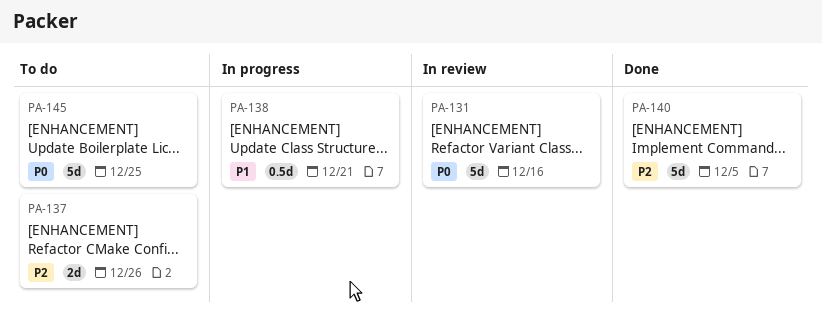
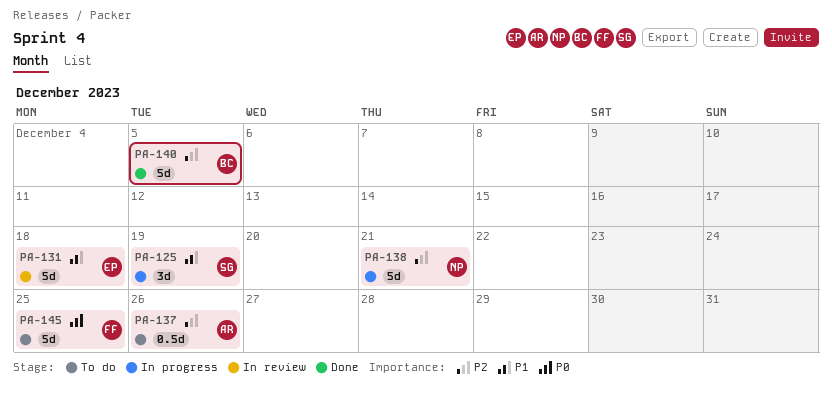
PA-125: none -> present
PA-131, priority: P0 -> P1
PA-131, due: Dec 16 -> Dec 18
PA-137, estimate: 2d -> 0.5d
PA-138, priority: P1 -> P2
PA-138, estimate: 0.5d -> 5d

